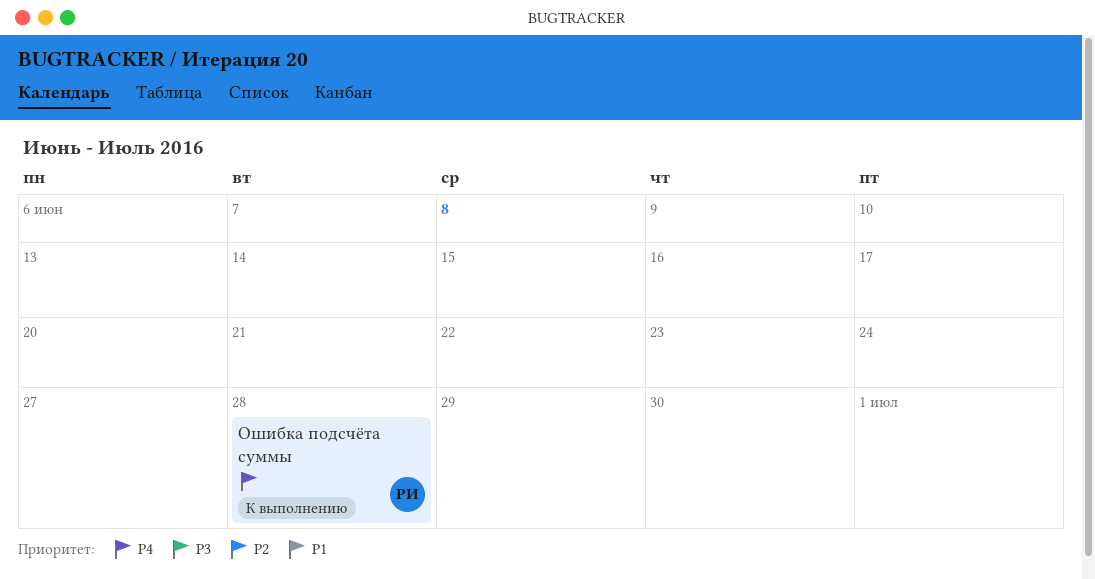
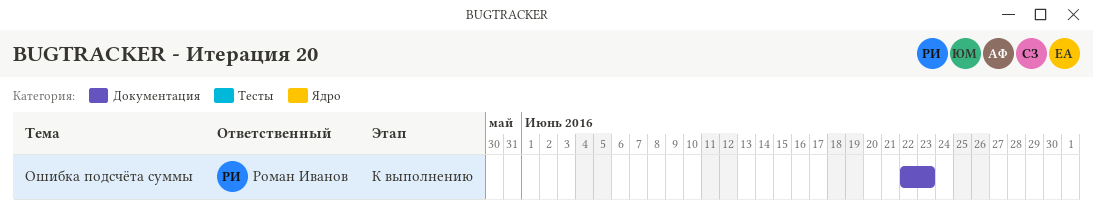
Ошибка подсчёта суммы, due: Jun 28 -> Jun 23

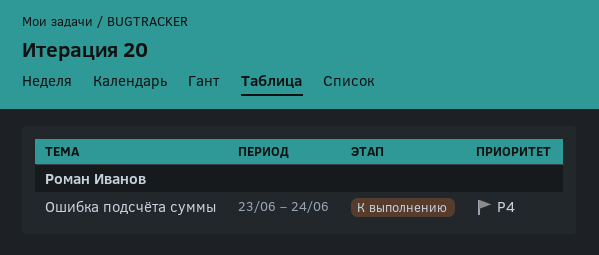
Ошибка подсчёта суммы, start: Jun 22 -> Jun 23
Ошибка подсчёта суммы, due: Jun 23 -> Jun 24

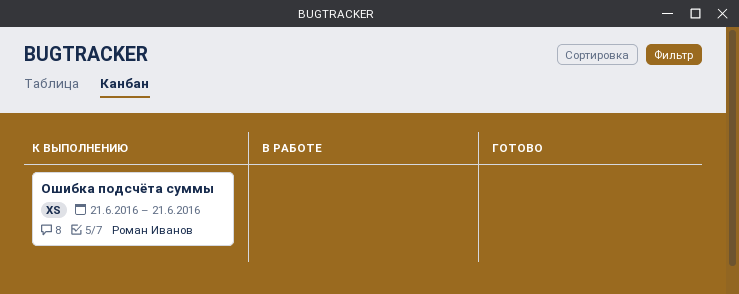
Ошибка подсчёта суммы, start: Jun 23 -> Jun 21
Ошибка подсчёта суммы, due: Jun 24 -> Jun 21

